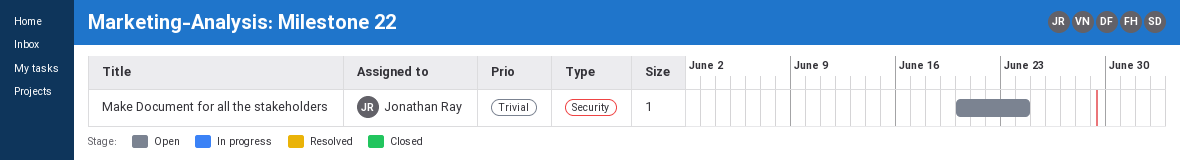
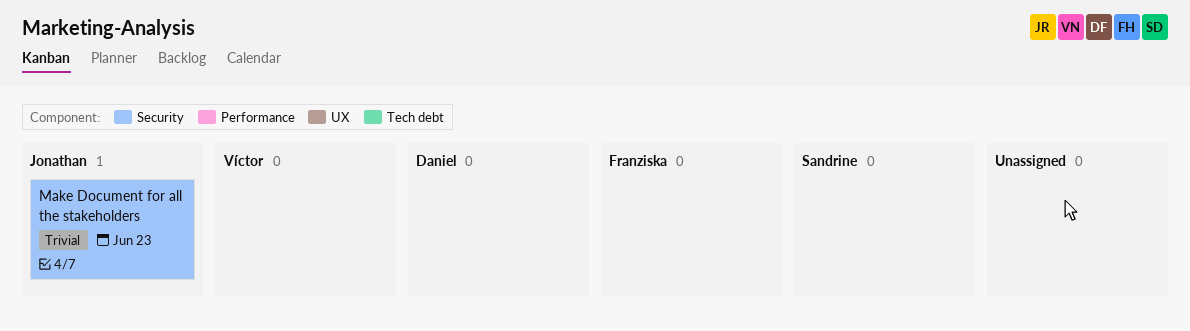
Make Document for all the stakeholders, due: Jun 24 -> Jun 23

